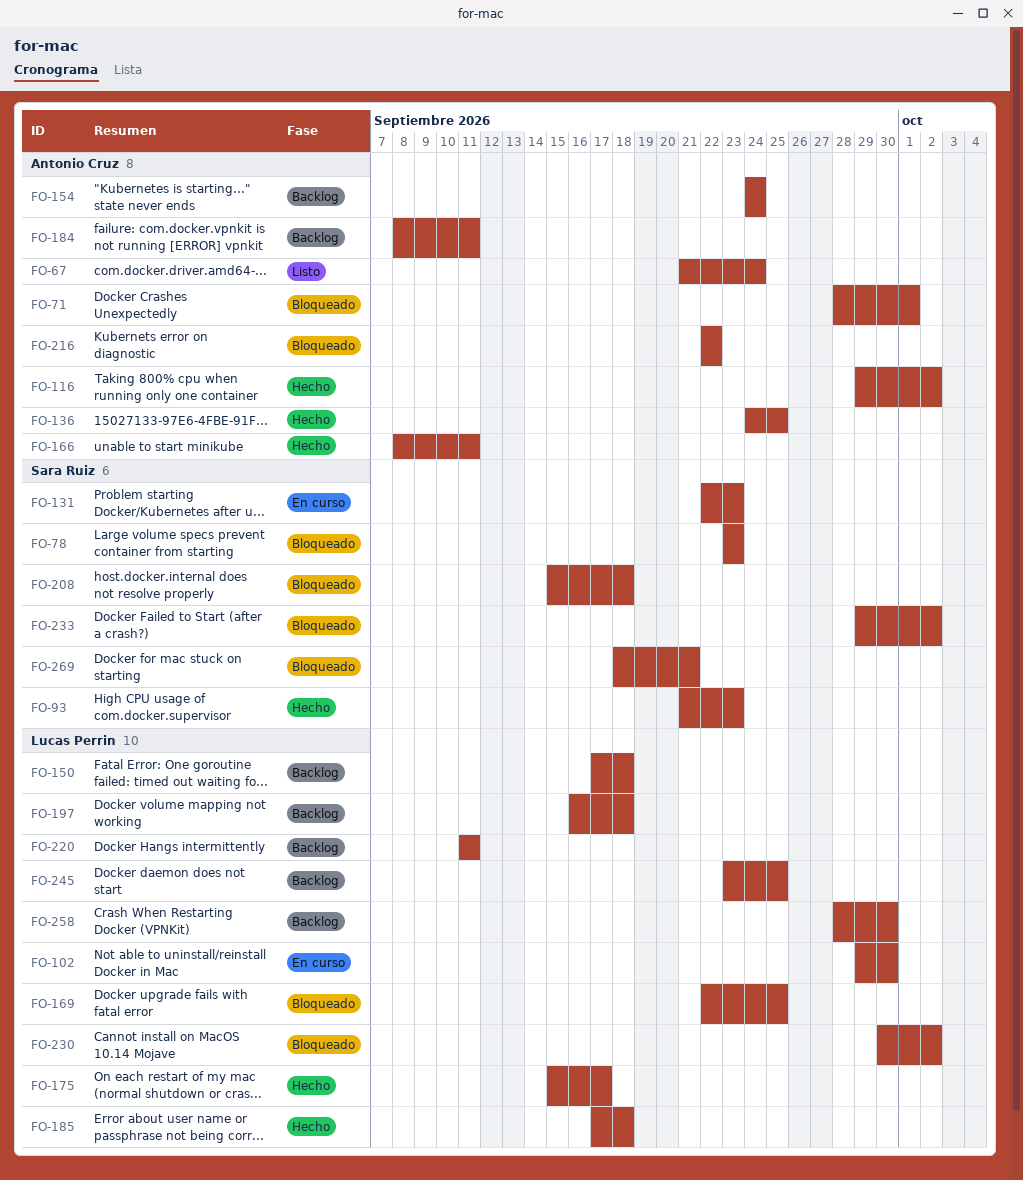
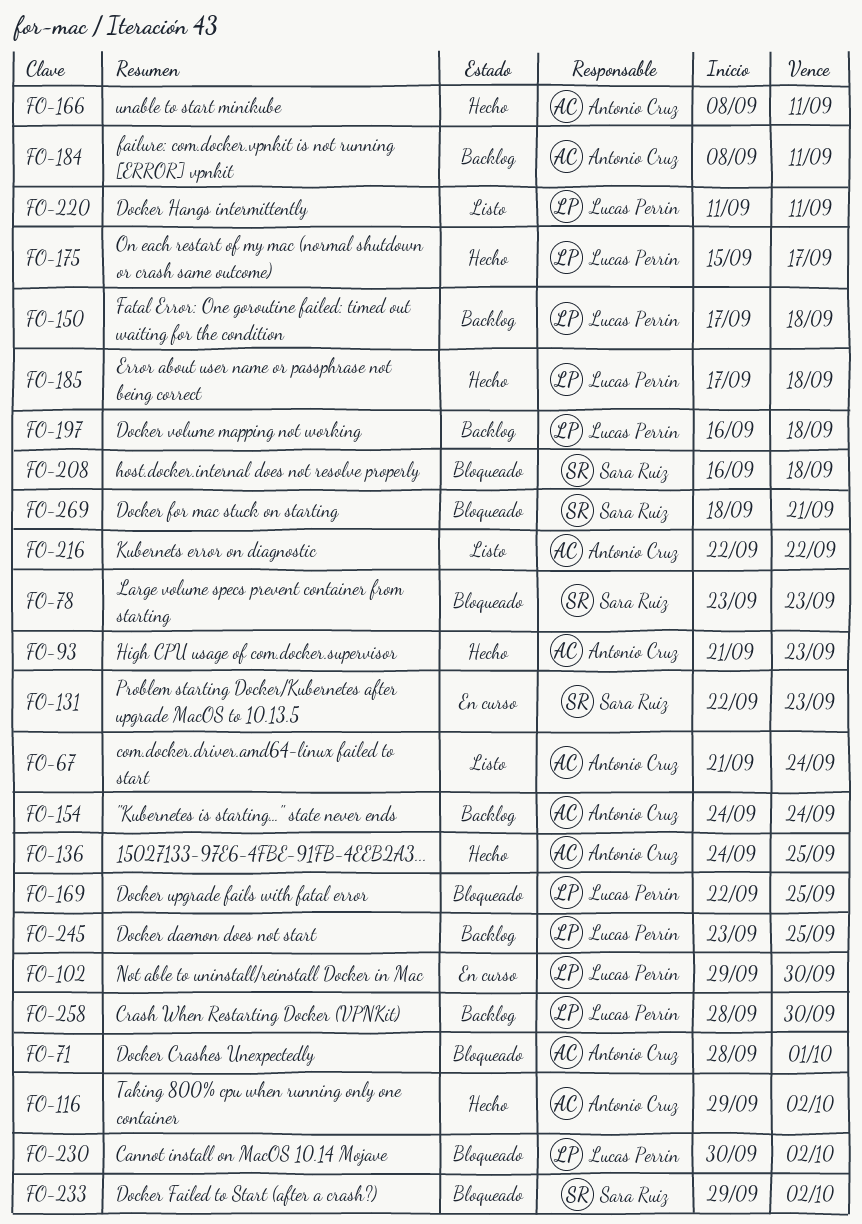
FO-93, owner: Sara Ruiz -> Antonio Cruz
FO-208, start: Sep 15 -> Sep 16
FO-216, status: Bloqueado -> Listo
FO-220, status: Backlog -> Listo

